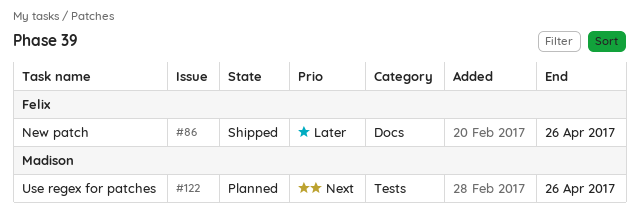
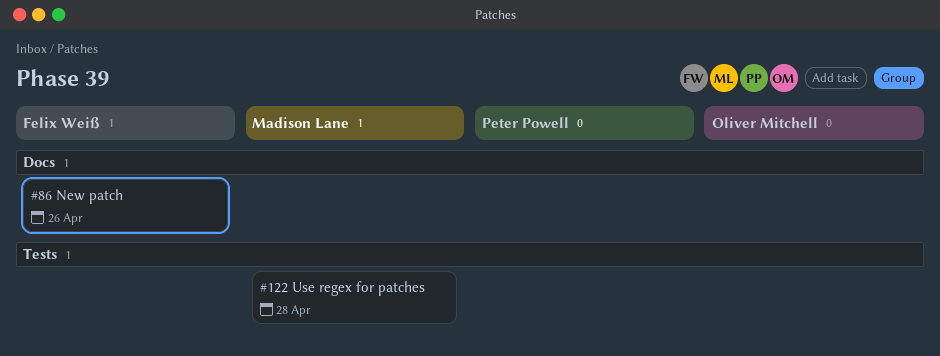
#122, due: Apr 26 -> Apr 28

